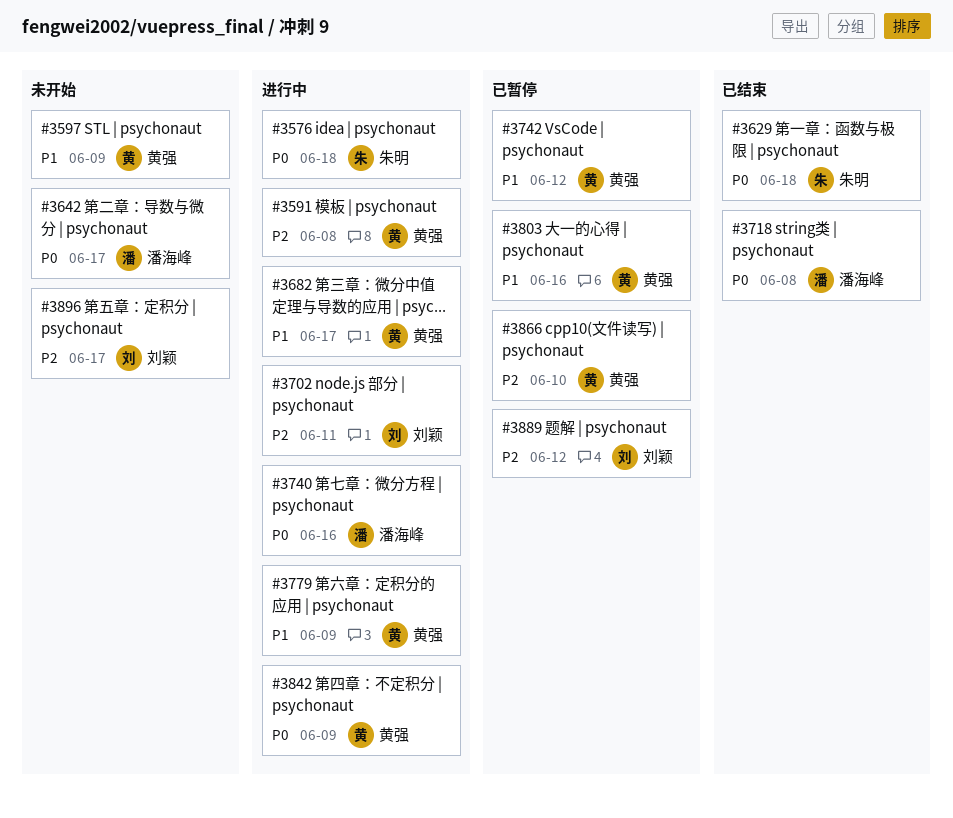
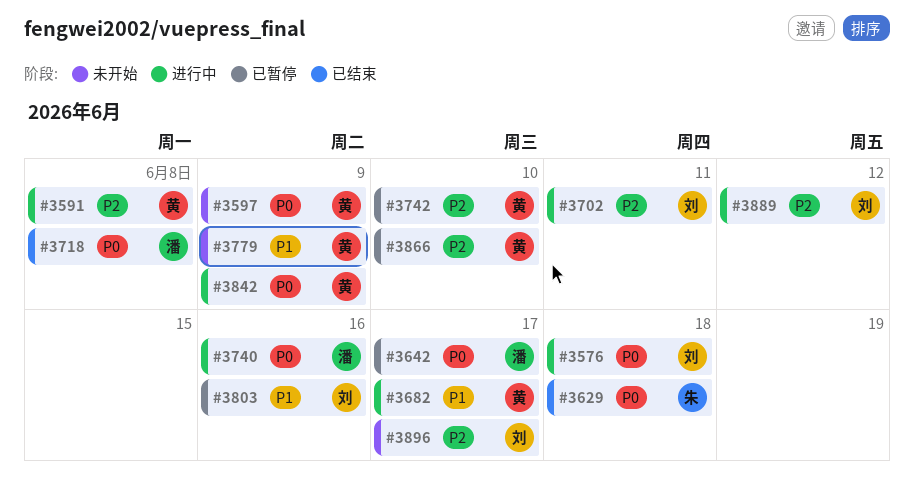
#3576, owner: 朱明 -> 刘颖
#3597, priority: P1 -> P0
#3642, status: 未开始 -> 已暂停
#3742, priority: P1 -> P2
#3742, due: Jun 12 -> Jun 10
#3779, status: 进行中 -> 未开始
#3803, owner: 黄强 -> 刘颖
#3889, status: 已暂停 -> 进行中

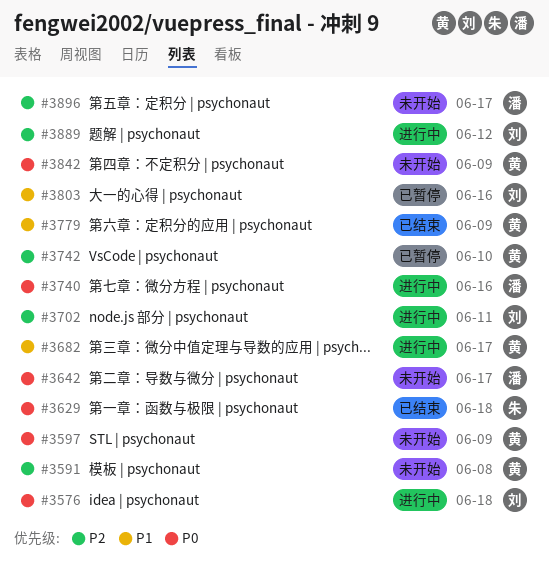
#3591, status: 进行中 -> 未开始
#3642, status: 已暂停 -> 未开始
#3718: present -> none
#3779, status: 未开始 -> 已结束
#3842, status: 进行中 -> 未开始
#3866: present -> none
#3896, owner: 刘 -> 潘

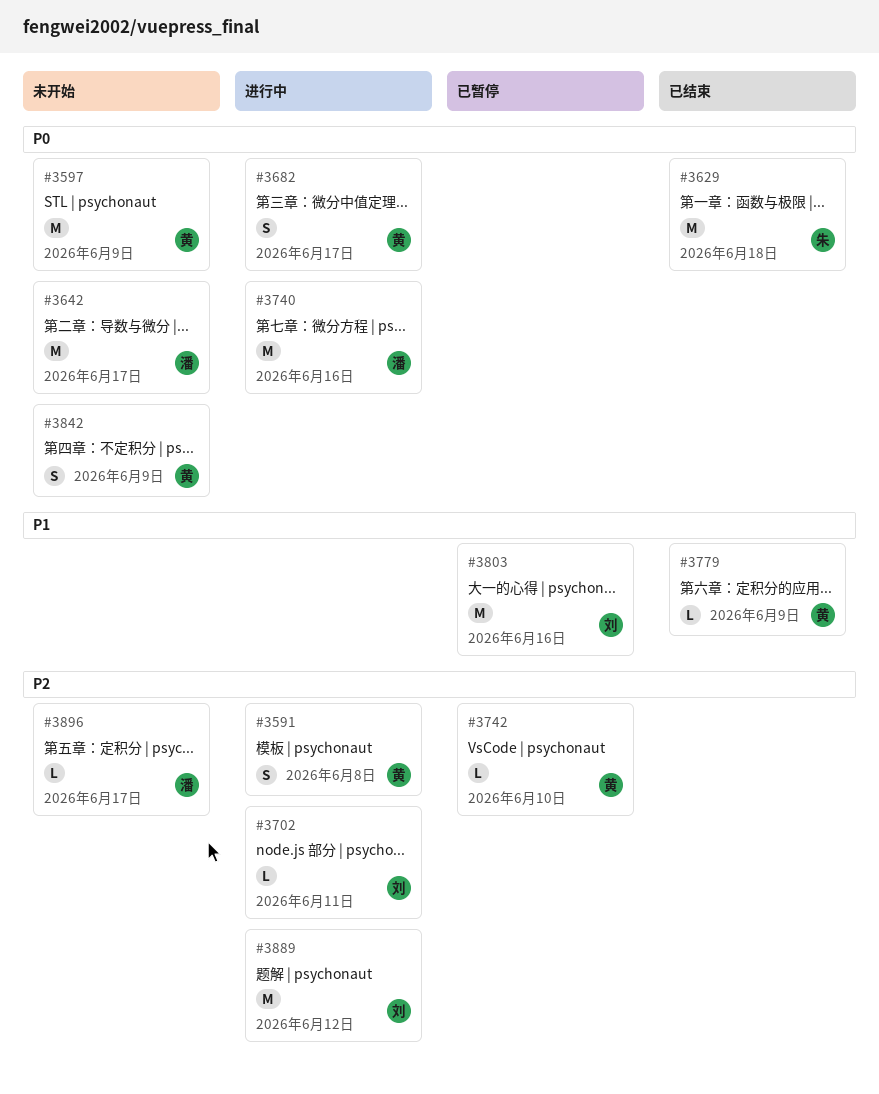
#3576: present -> none
#3591, status: 未开始 -> 进行中
#3682, priority: P1 -> P0

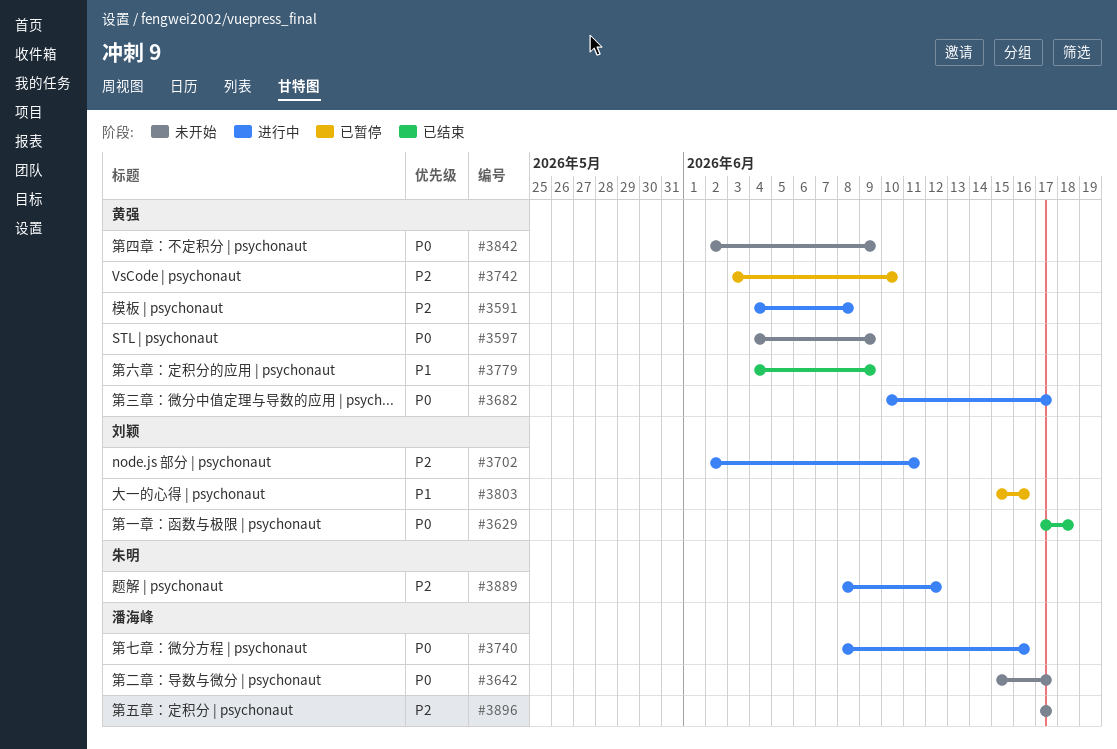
#3629, owner: 朱明 -> 刘颖
#3889, owner: 刘颖 -> 朱明

